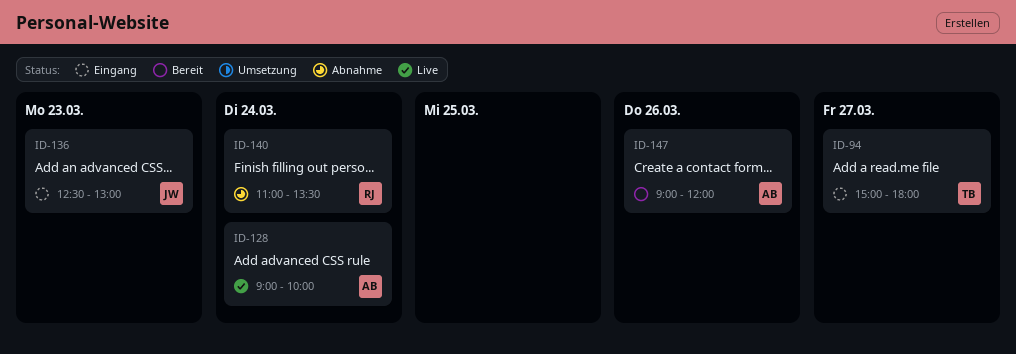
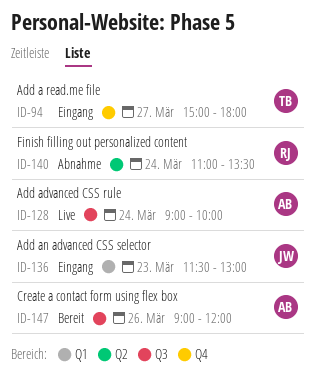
ID-136, begins: 12:30 -> 11:30

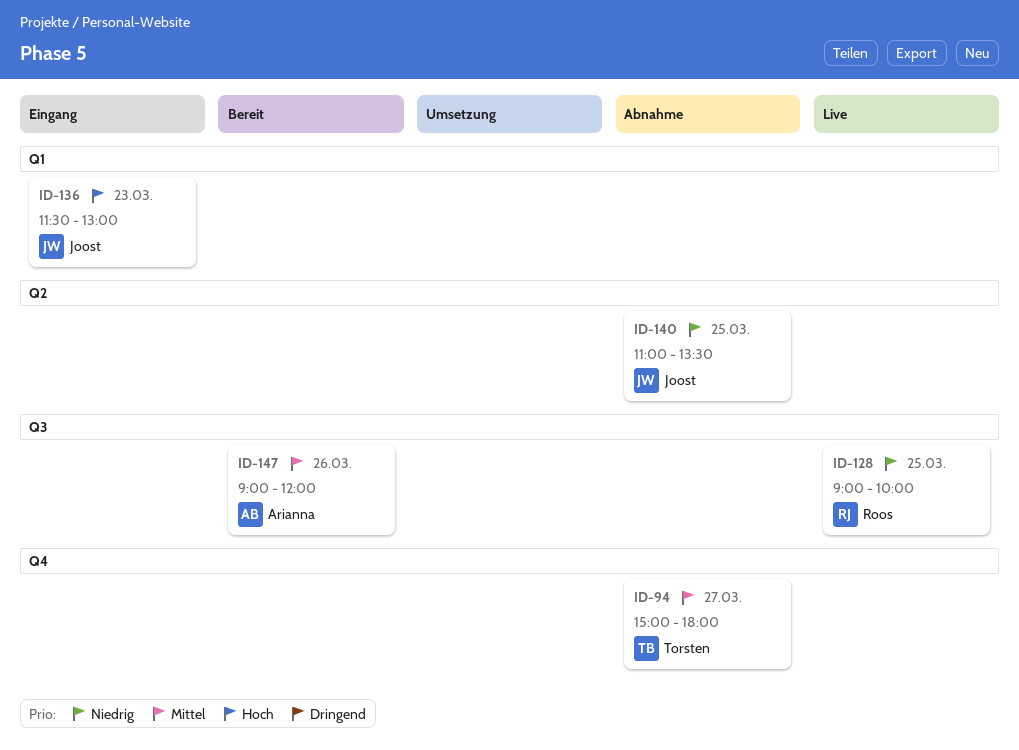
ID-94, status: Eingang -> Abnahme
ID-128, owner: Arianna -> Roos
ID-128, day: Mar 24 -> Mar 25
ID-140, owner: Roos -> Joost
ID-140, day: Mar 24 -> Mar 25

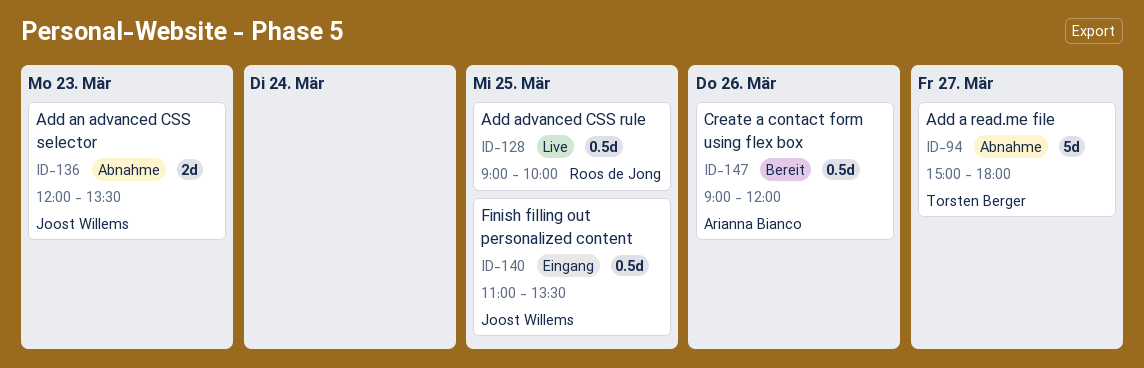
ID-136, status: Eingang -> Abnahme
ID-136, begins: 11:30 -> 12:00
ID-136, ends: 13:00 -> 13:30
ID-140, status: Abnahme -> Eingang

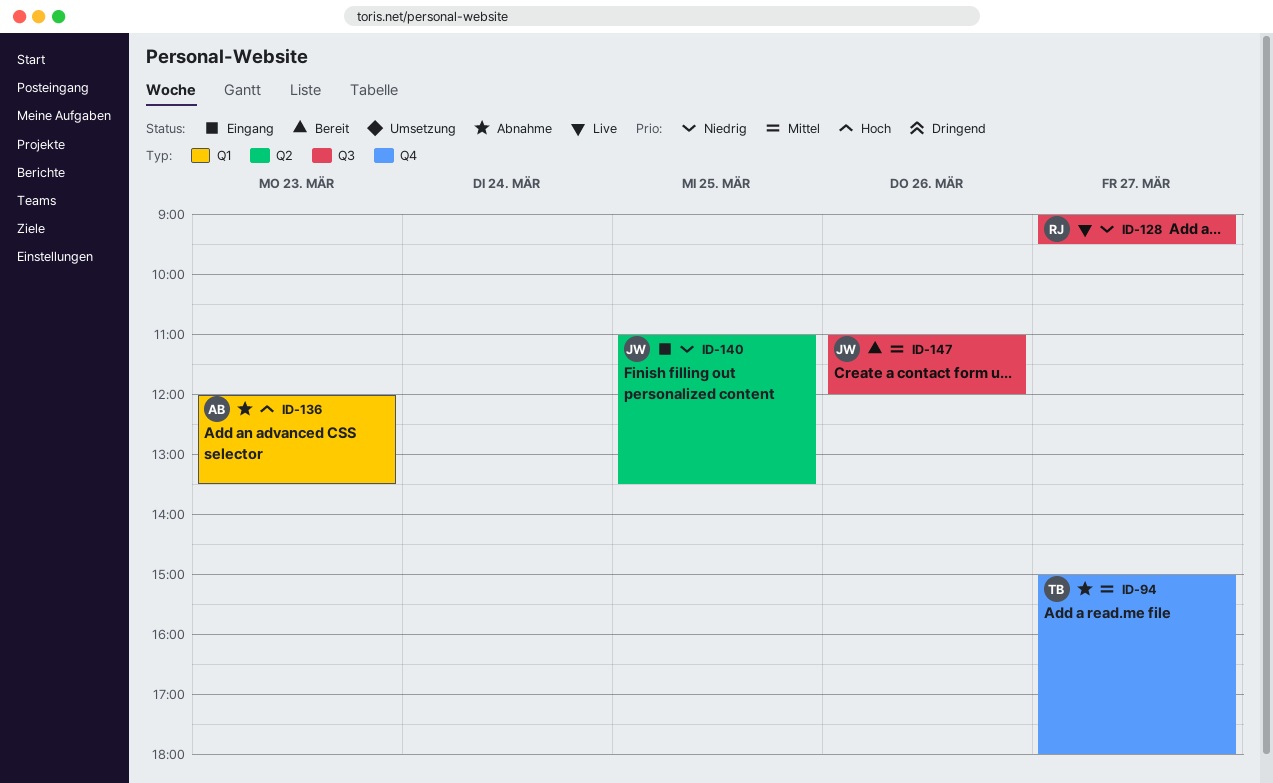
ID-128, day: Mar 25 -> Mar 27
ID-128, ends: 10:00 -> 09:30
ID-136, owner: Joost Willems -> Arianna Bianco
ID-147, owner: Arianna Bianco -> Joost Willems
ID-147, begins: 09:00 -> 11:00

